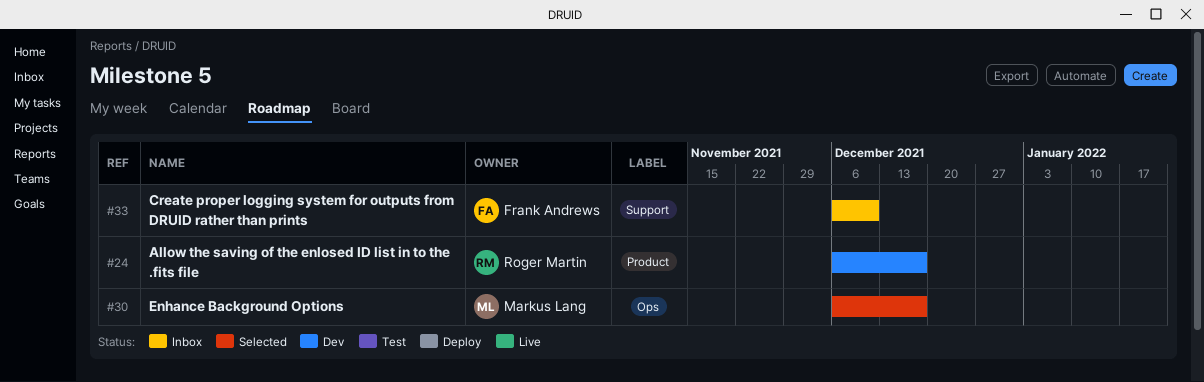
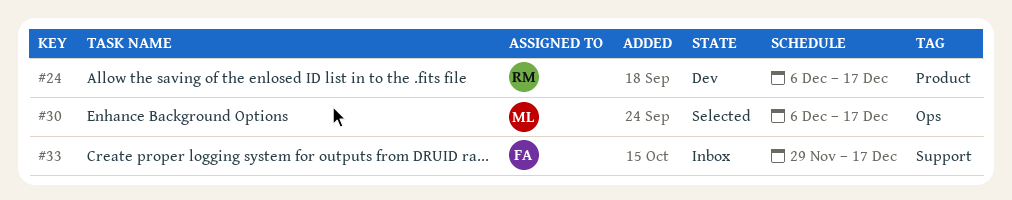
#33, start: Dec 6 -> Nov 29
#33, due: Dec 10 -> Dec 17

